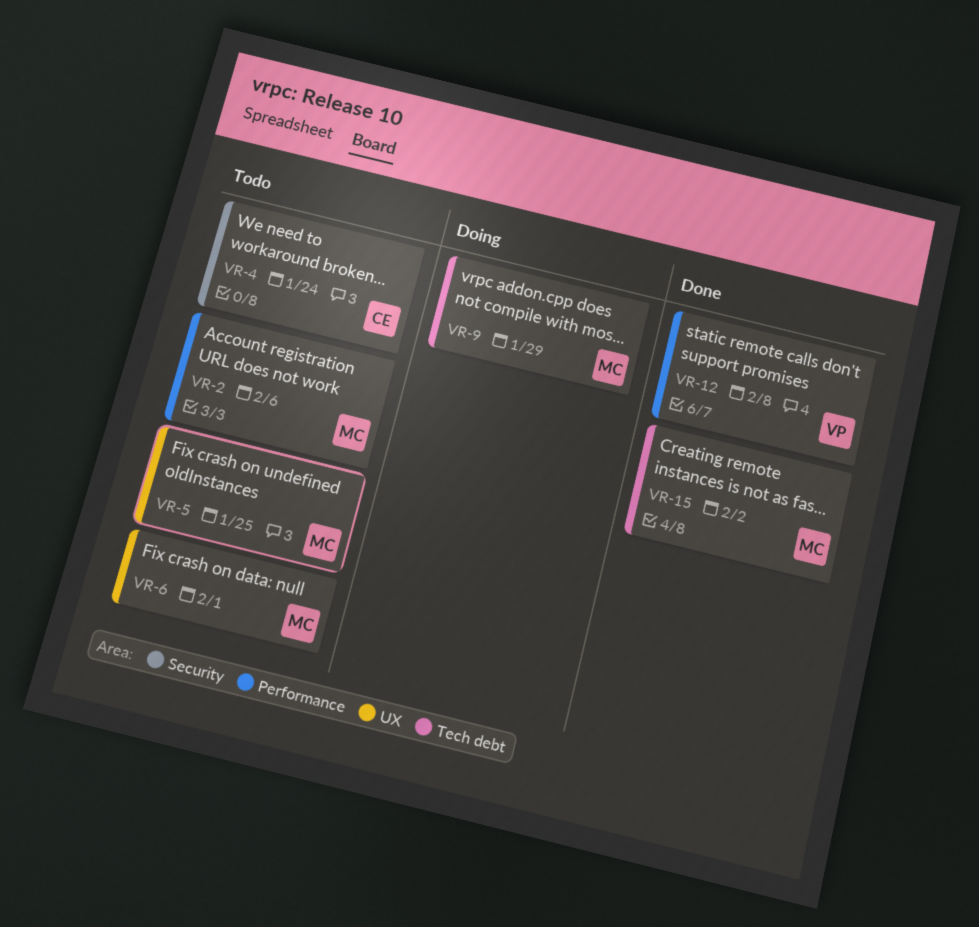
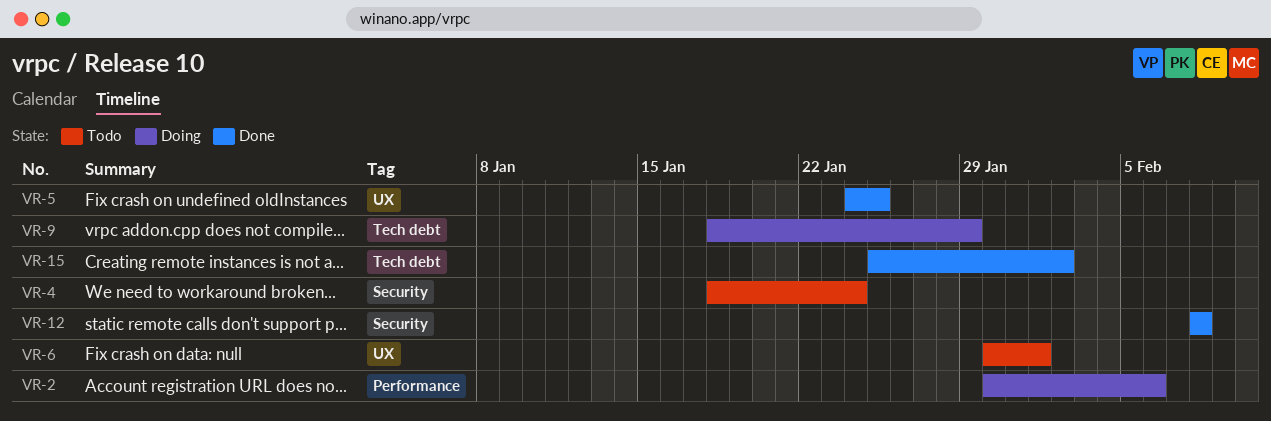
VR-2, status: Todo -> Doing
VR-5, status: Todo -> Done
VR-12, label: Performance -> Security

